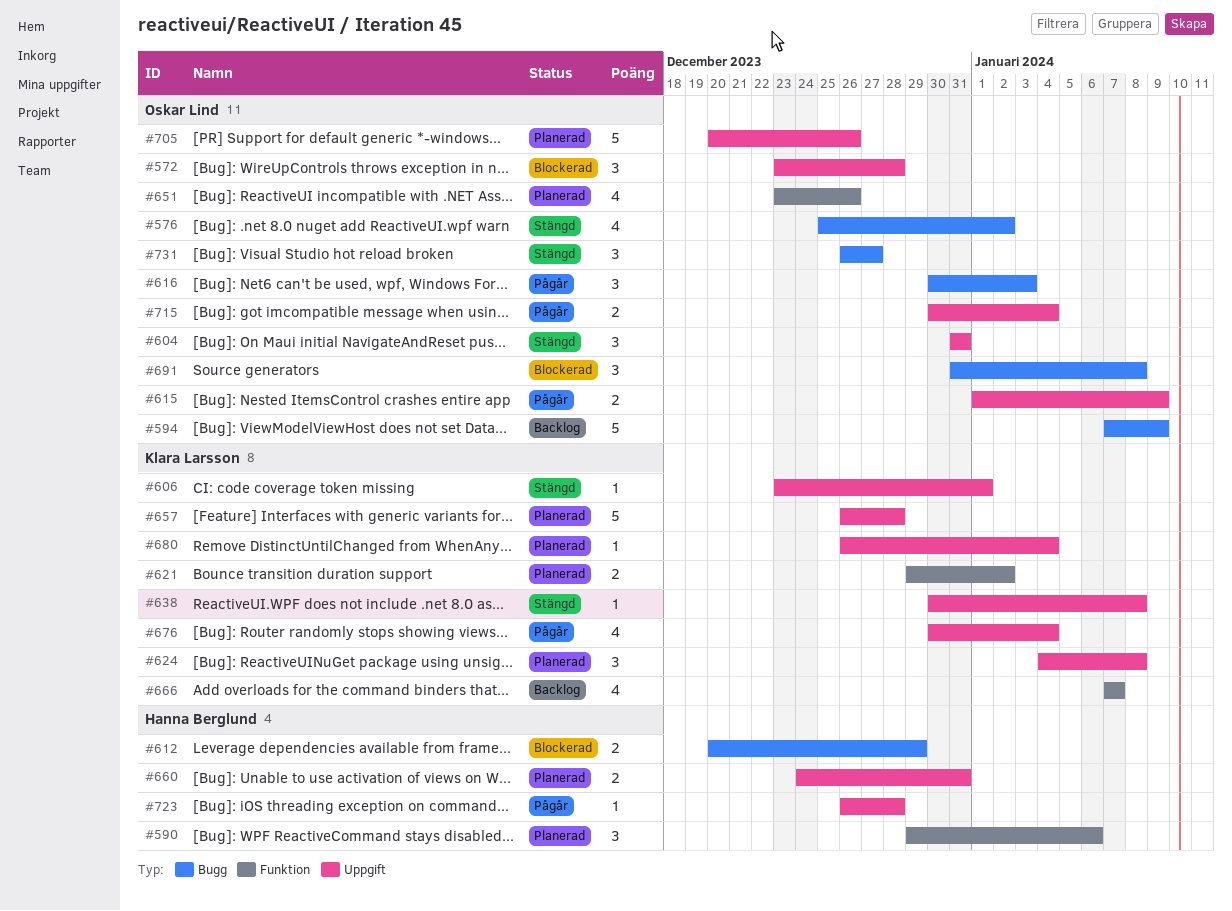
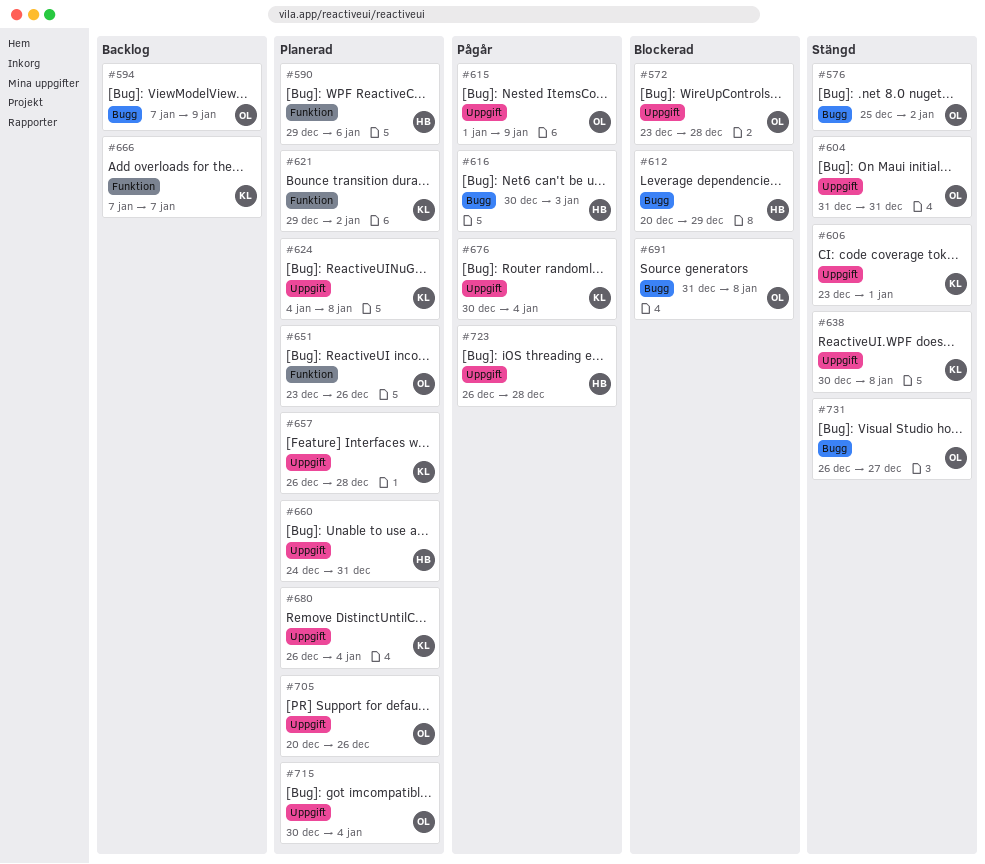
#616, owner: Oskar Lind -> Hanna Berglund
#715, status: Pågår -> Planerad

